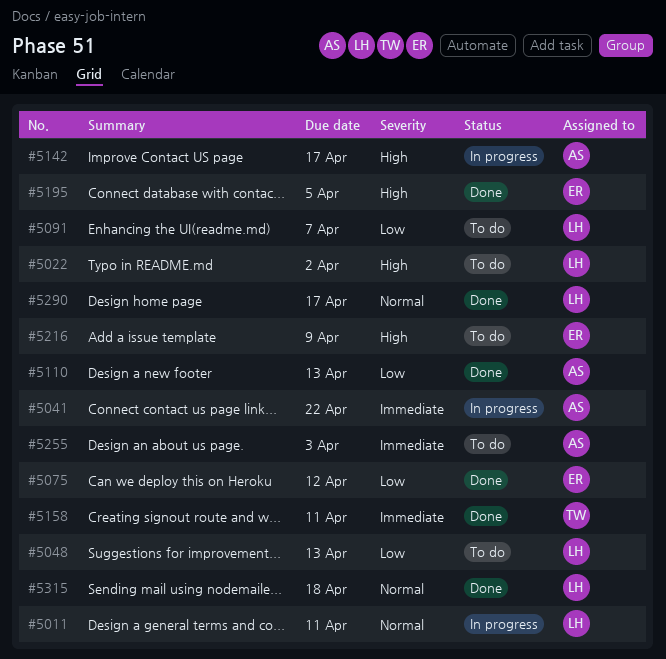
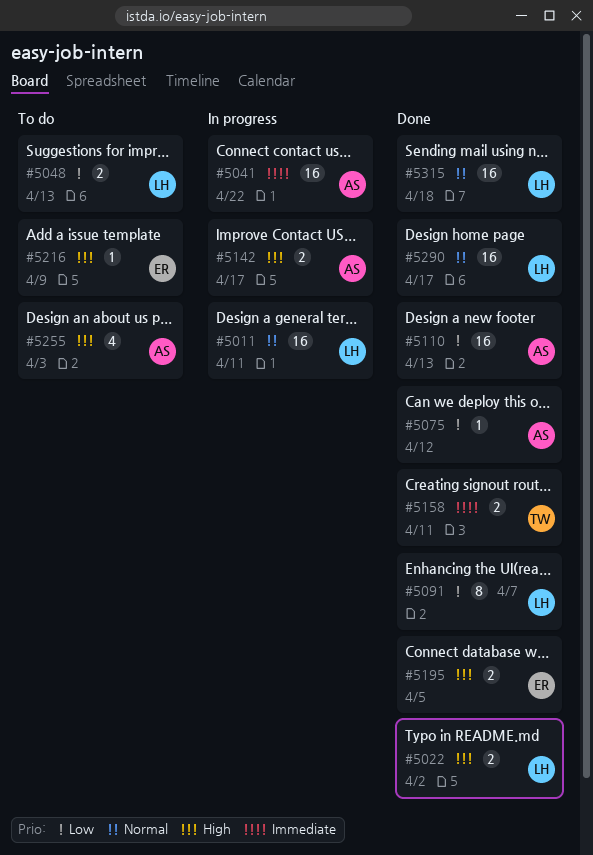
#5022, status: To do -> Done
#5075, owner: ER -> AS
#5091, status: To do -> Done
#5255, priority: Immediate -> High

